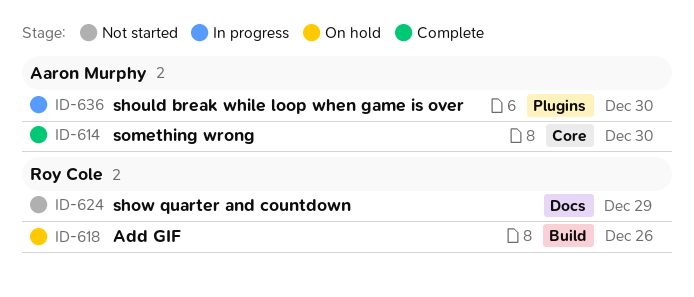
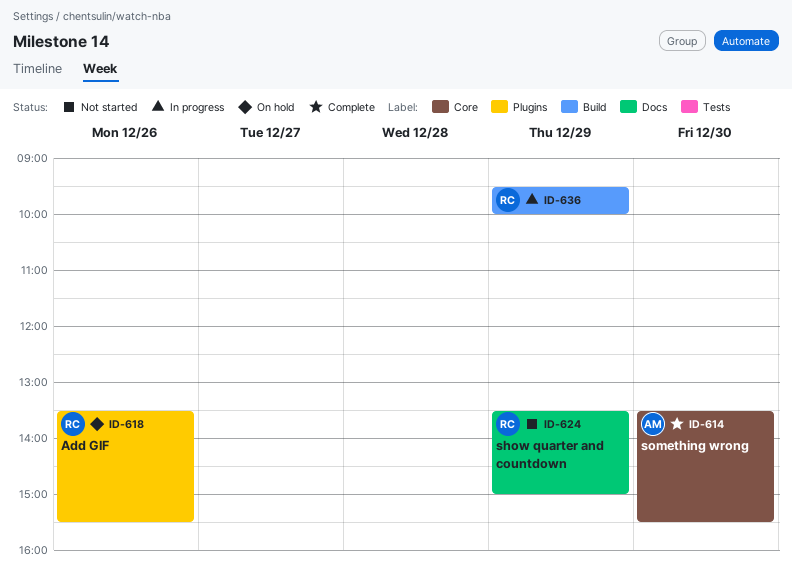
ID-618, label: Build -> Plugins
ID-636, owner: Aaron Murphy -> Roy Cole
ID-636, label: Plugins -> Build
ID-636, day: Dec 30 -> Dec 29

